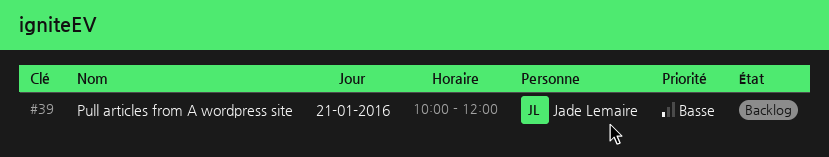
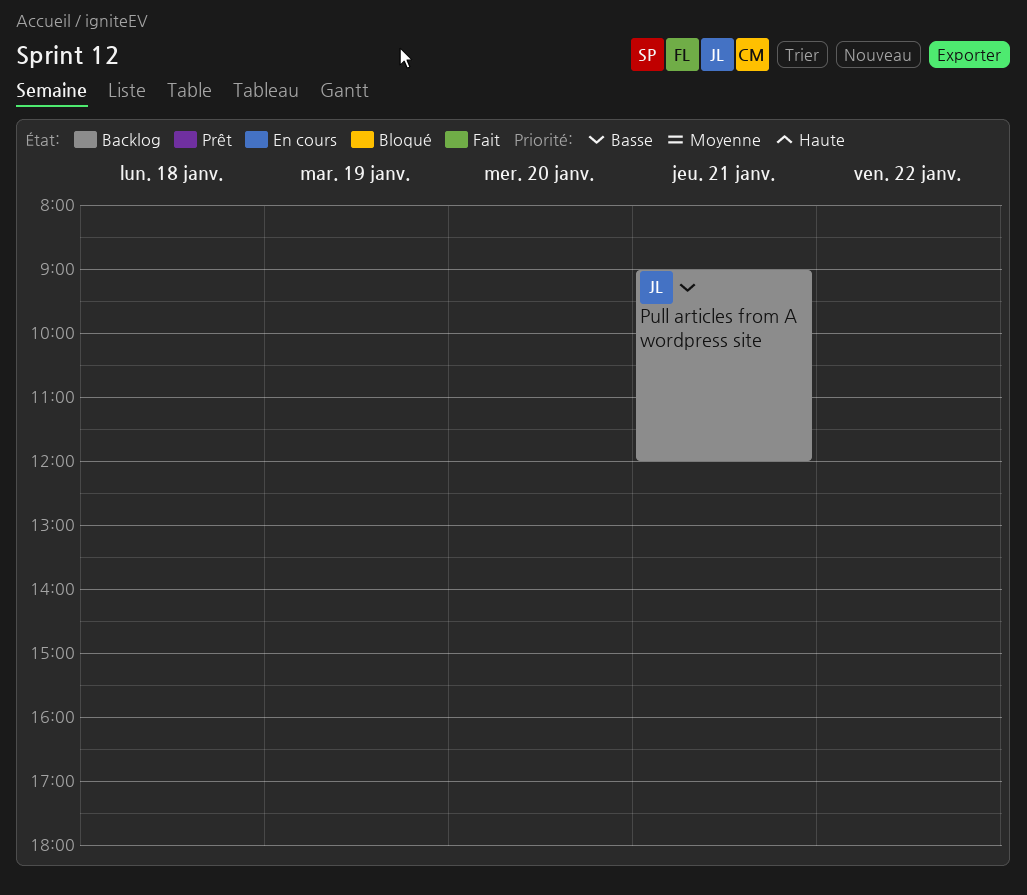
Pull articles from A wordpress site, begins: 10:00 -> 09:00

